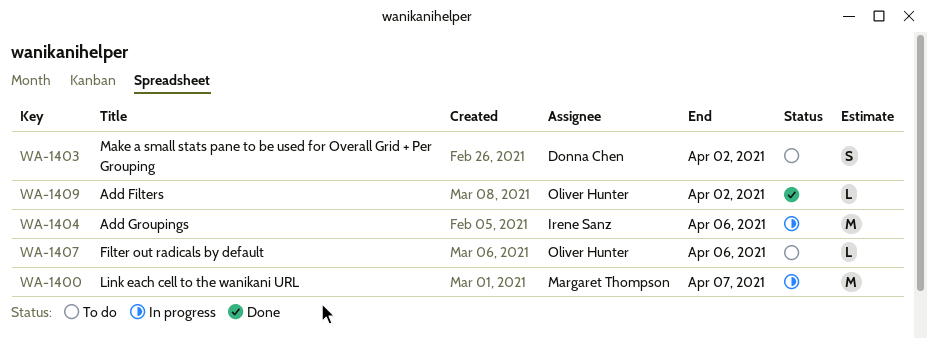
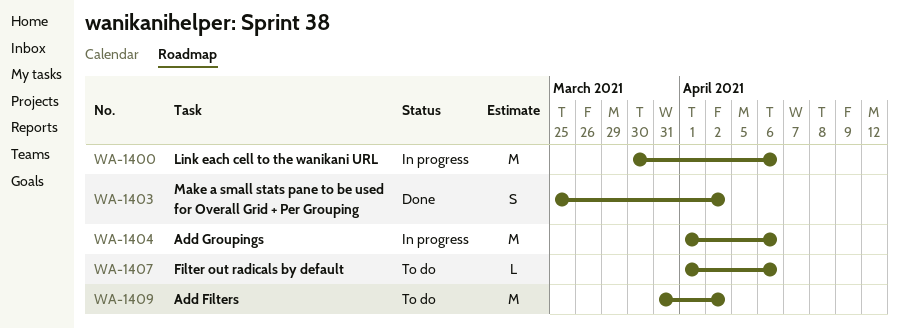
WA-1400, due: Apr 7 -> Apr 6
WA-1403, status: To do -> Done
WA-1409, status: Done -> To do
WA-1409, estimate: L -> M

